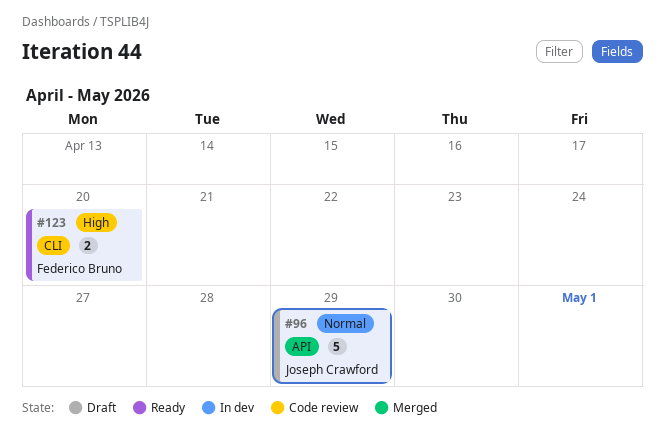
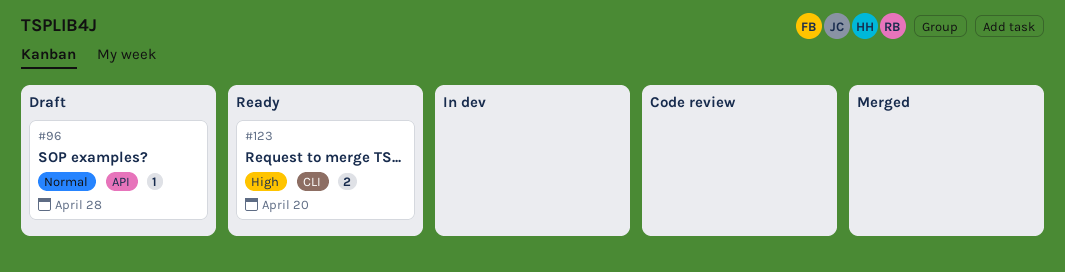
#96, estimate: 5 -> 1
#96, due: Apr 29 -> Apr 28

